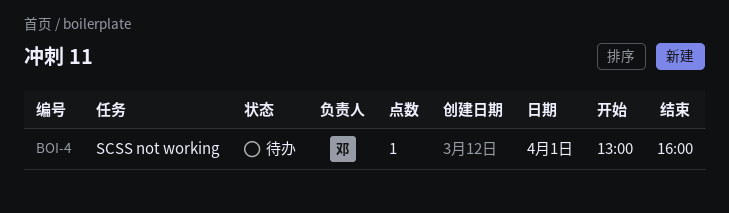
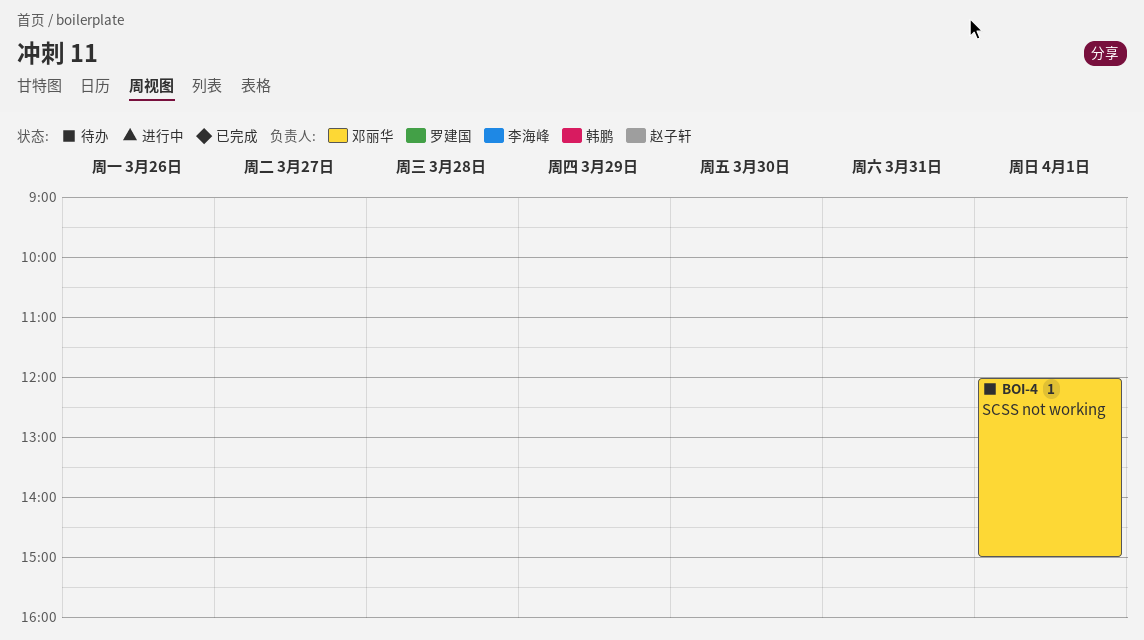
BOI-4, begins: 13:00 -> 12:00
BOI-4, ends: 16:00 -> 15:00

